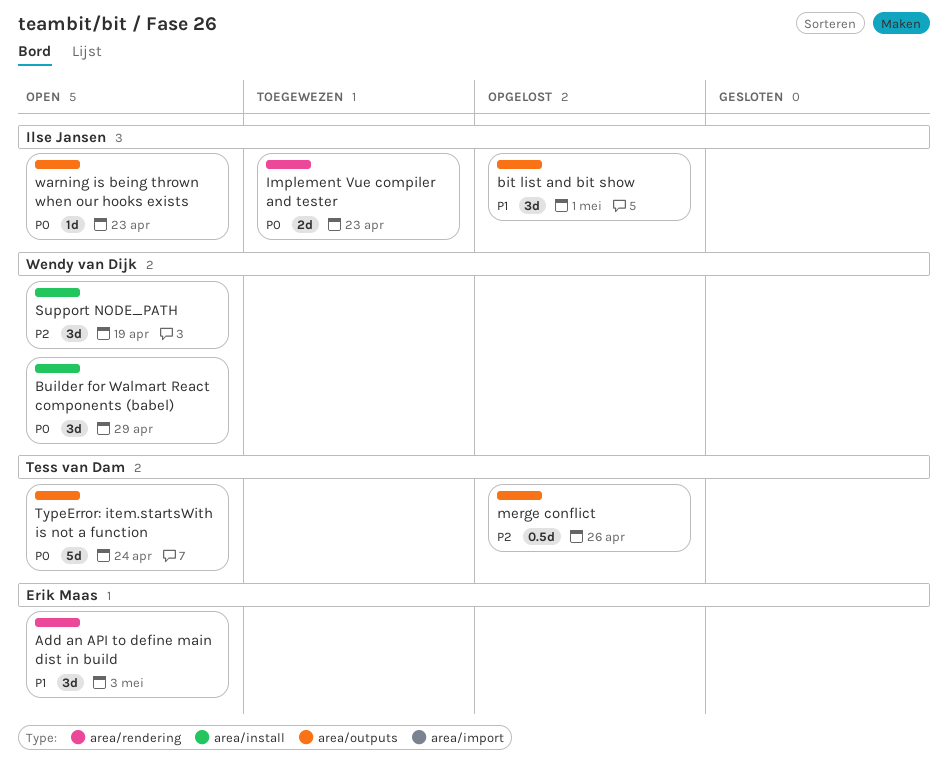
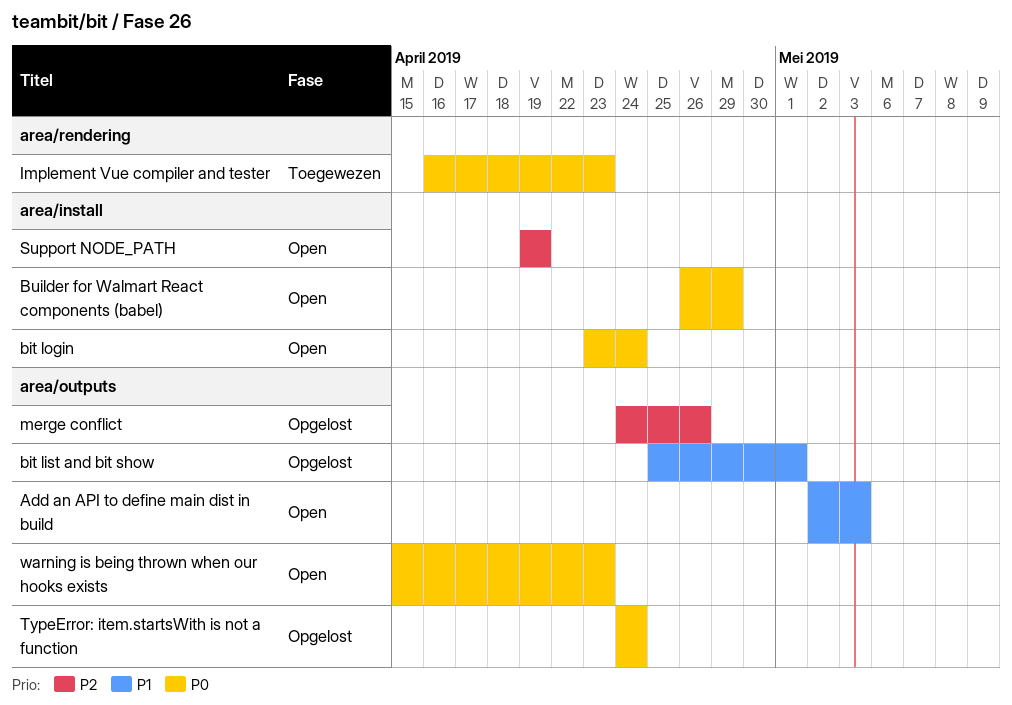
Add an API to define main dist in build, label: area/rendering -> area/outputs
bit login: none -> present
TypeError: item.startsWith is not a function, status: Open -> Opgelost

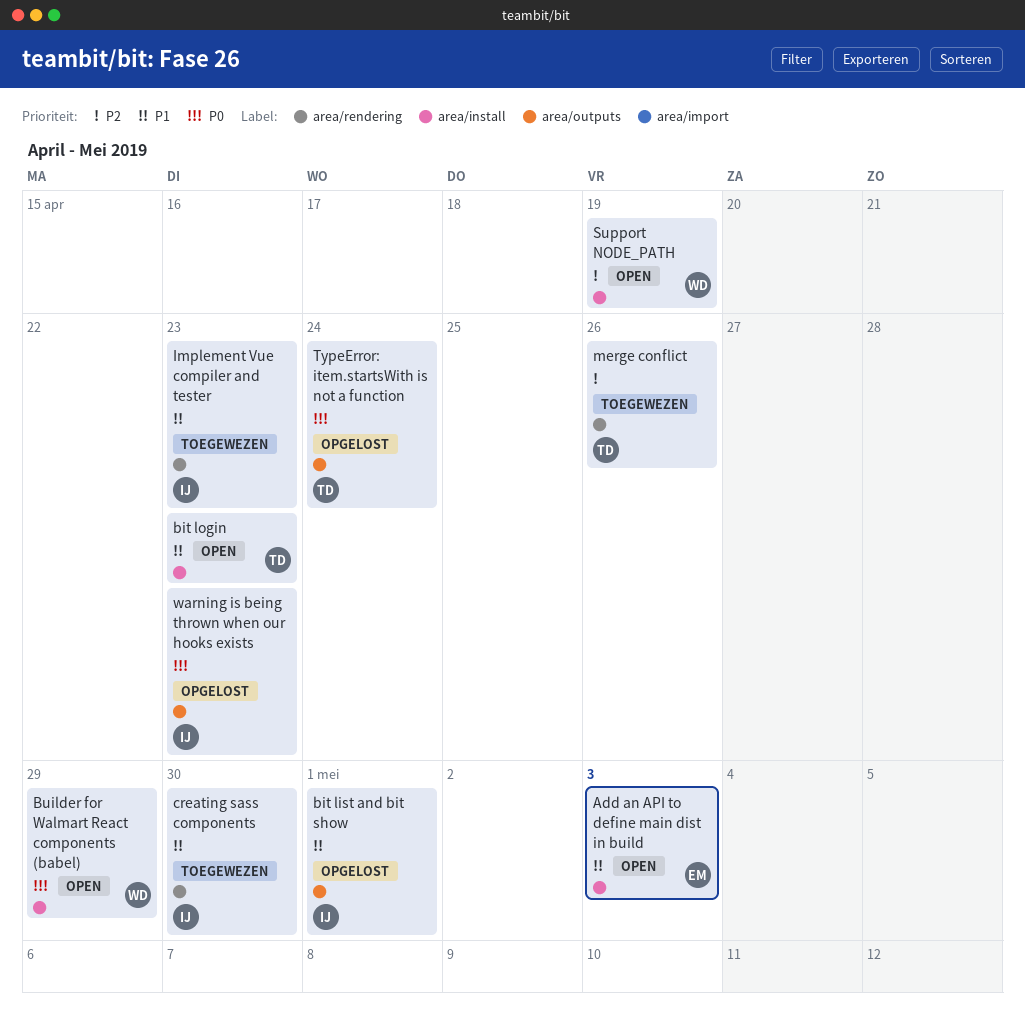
Add an API to define main dist in build, label: area/outputs -> area/install
bit login, priority: P0 -> P1
bit login, due: Apr 24 -> Apr 23
creating sass components: none -> present
Implement Vue compiler and tester, priority: P0 -> P1
merge conflict, status: Opgelost -> Toegewezen
merge conflict, label: area/outputs -> area/rendering
warning is being thrown when our hooks exists, status: Open -> Opgelost

